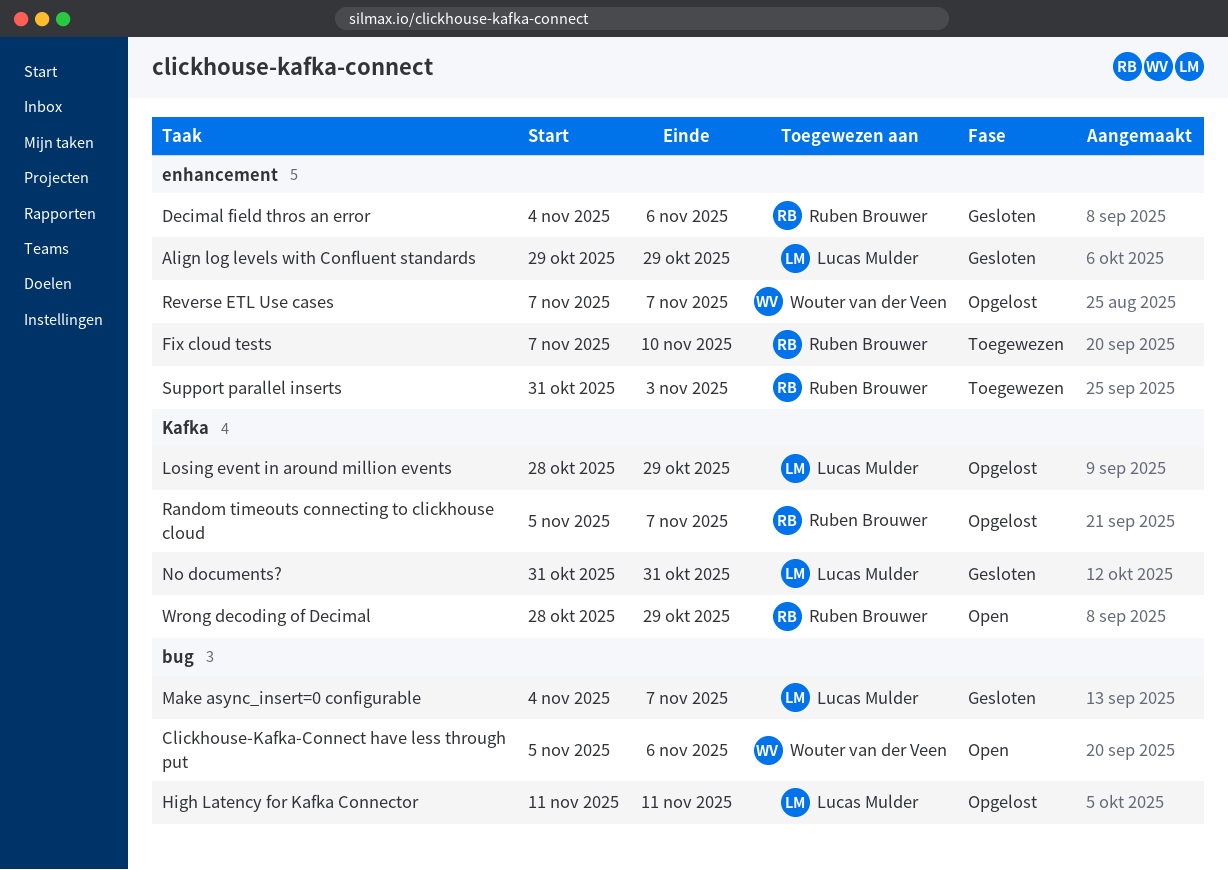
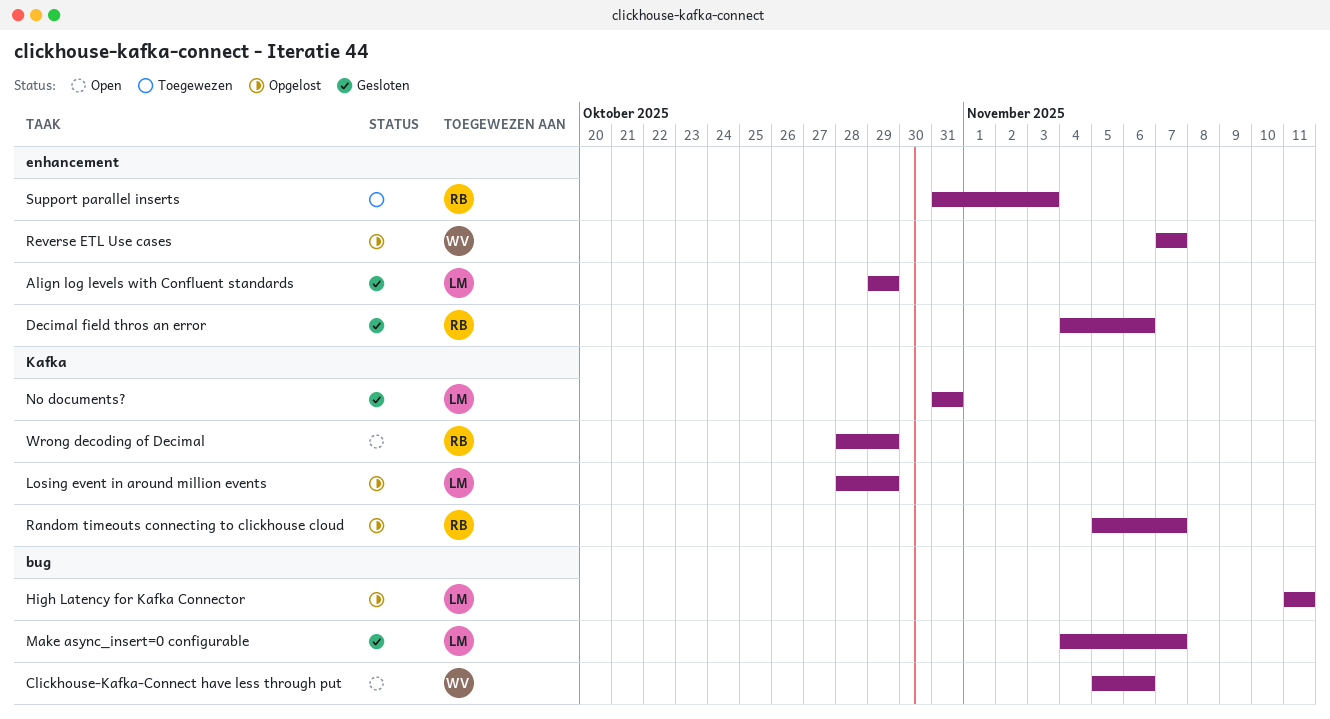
Fix cloud tests: present -> none

